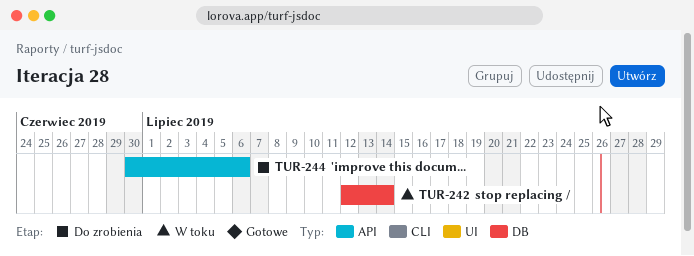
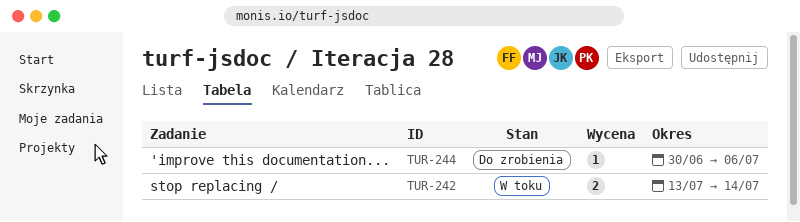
TUR-242, start: Jul 12 -> Jul 13

